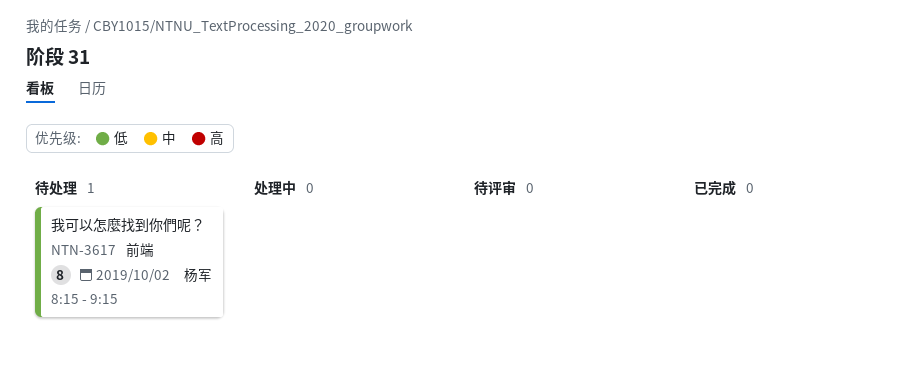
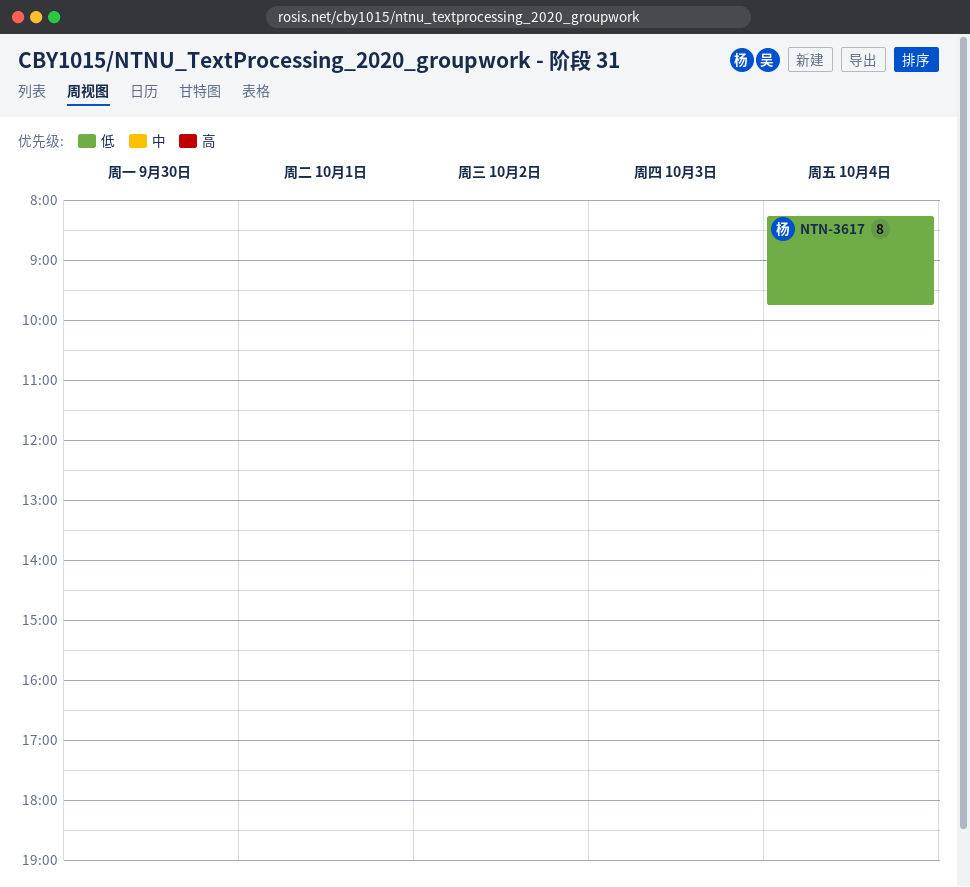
NTN-3617, day: Oct 2 -> Oct 4
NTN-3617, ends: 09:15 -> 09:45

